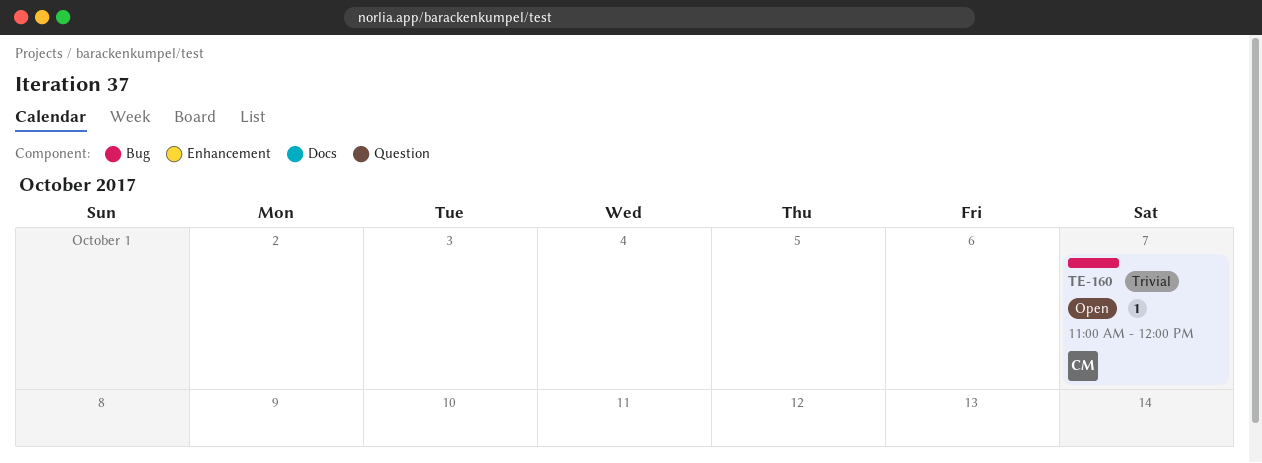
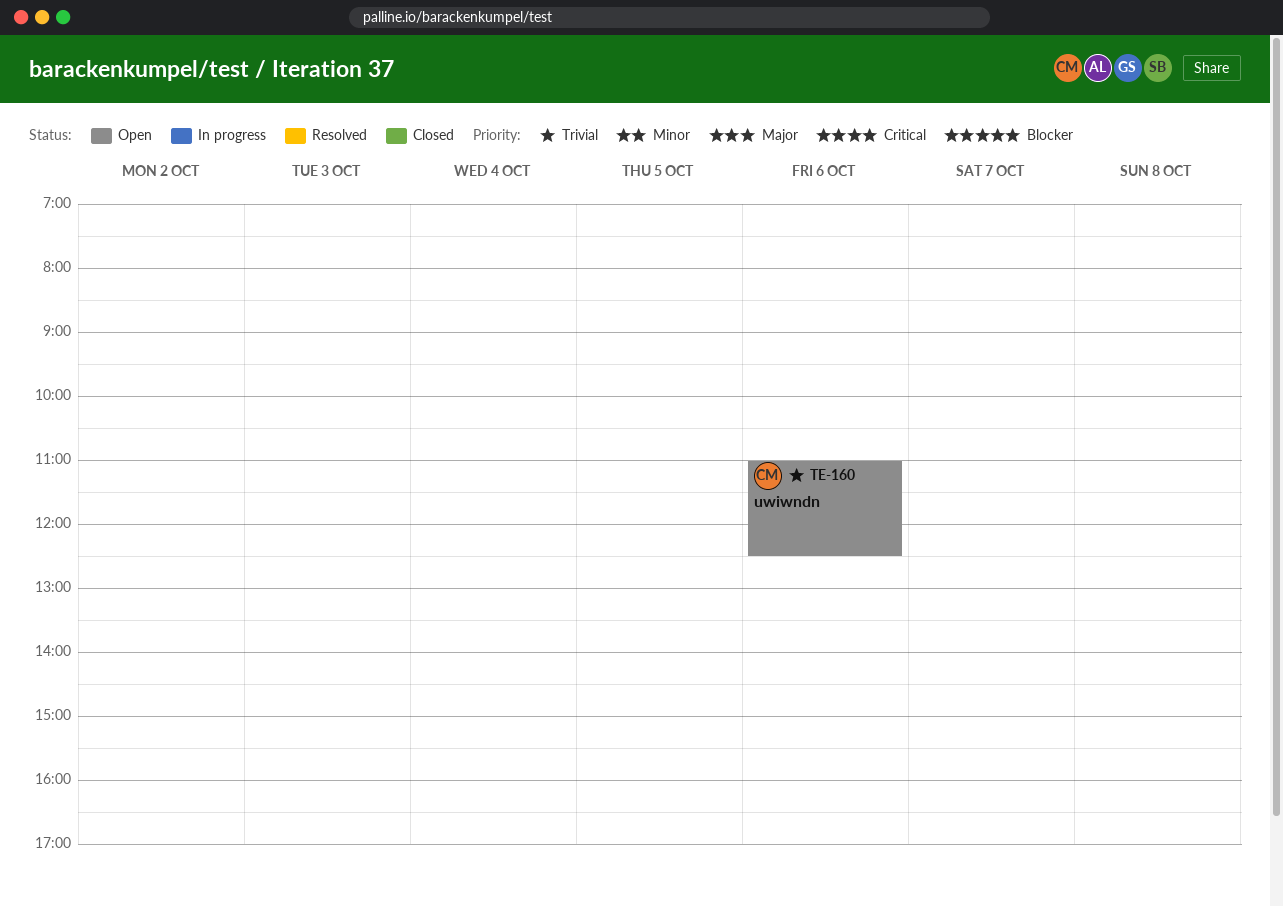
TE-160, day: Oct 7 -> Oct 6
TE-160, ends: 12:00 -> 12:30

